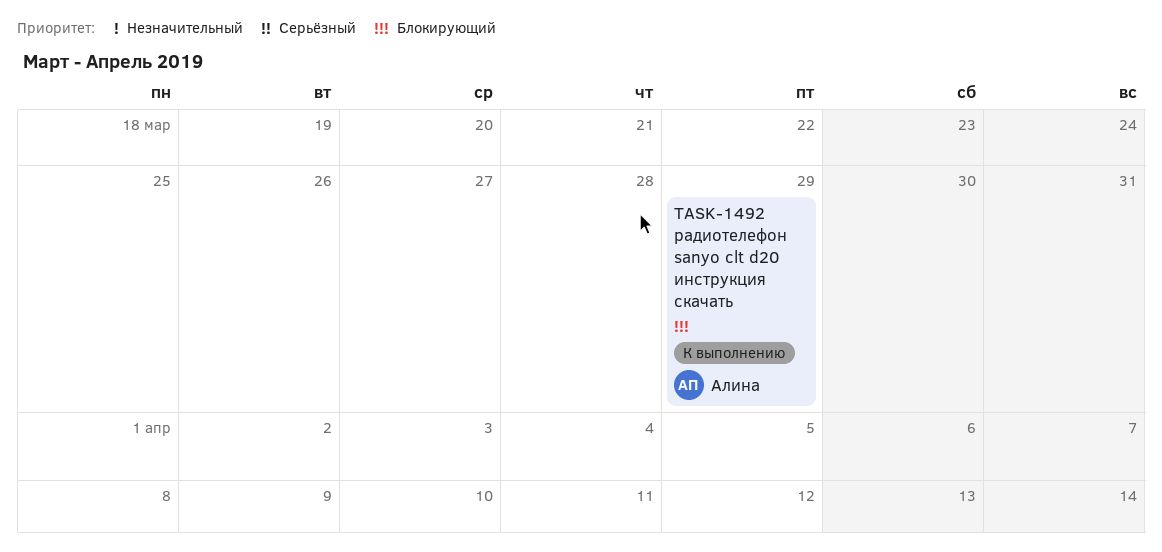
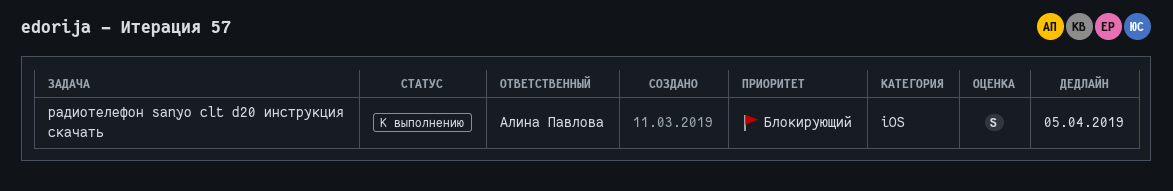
радиотелефон sanyo clt d20 инструкция скачать, due: Mar 29 -> Apr 5

